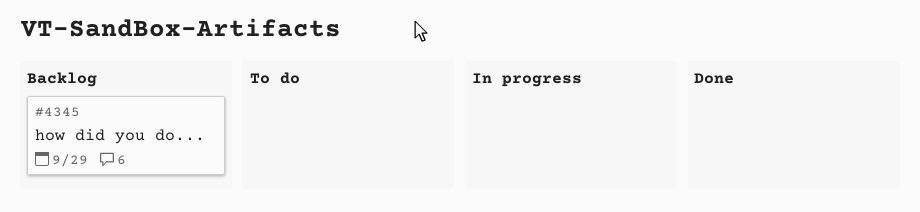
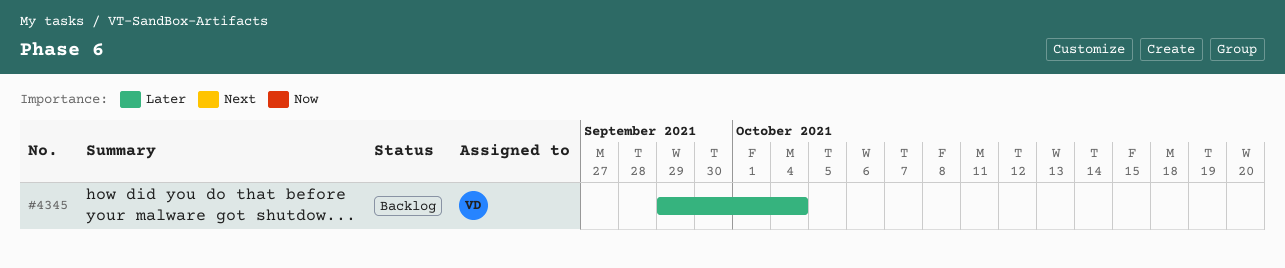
#4345, due: Sep 29 -> Oct 4

